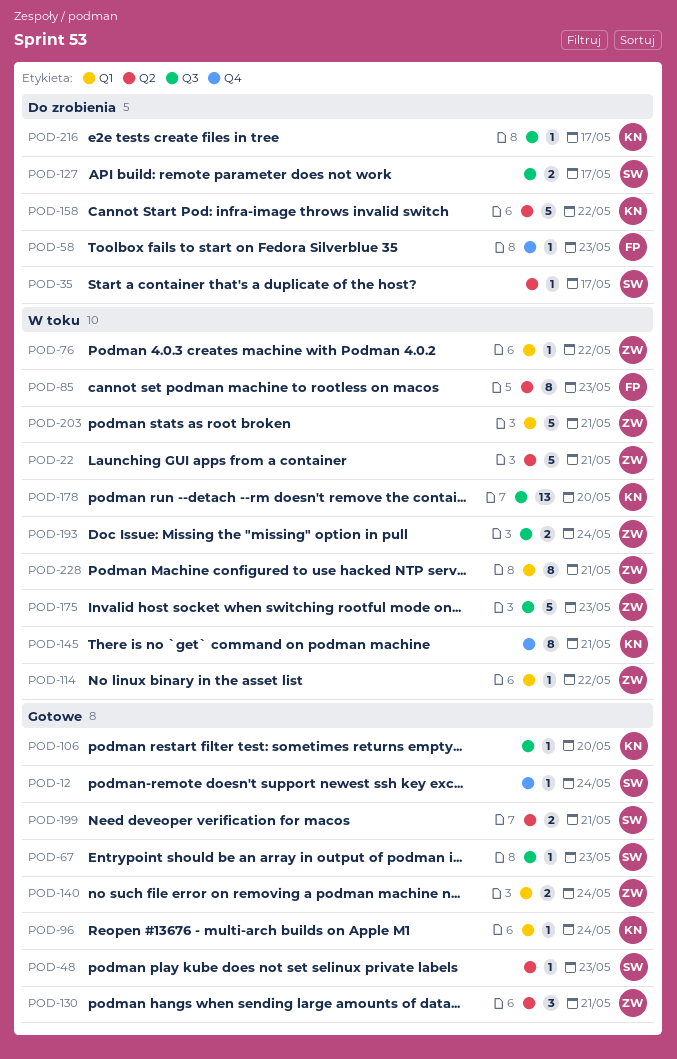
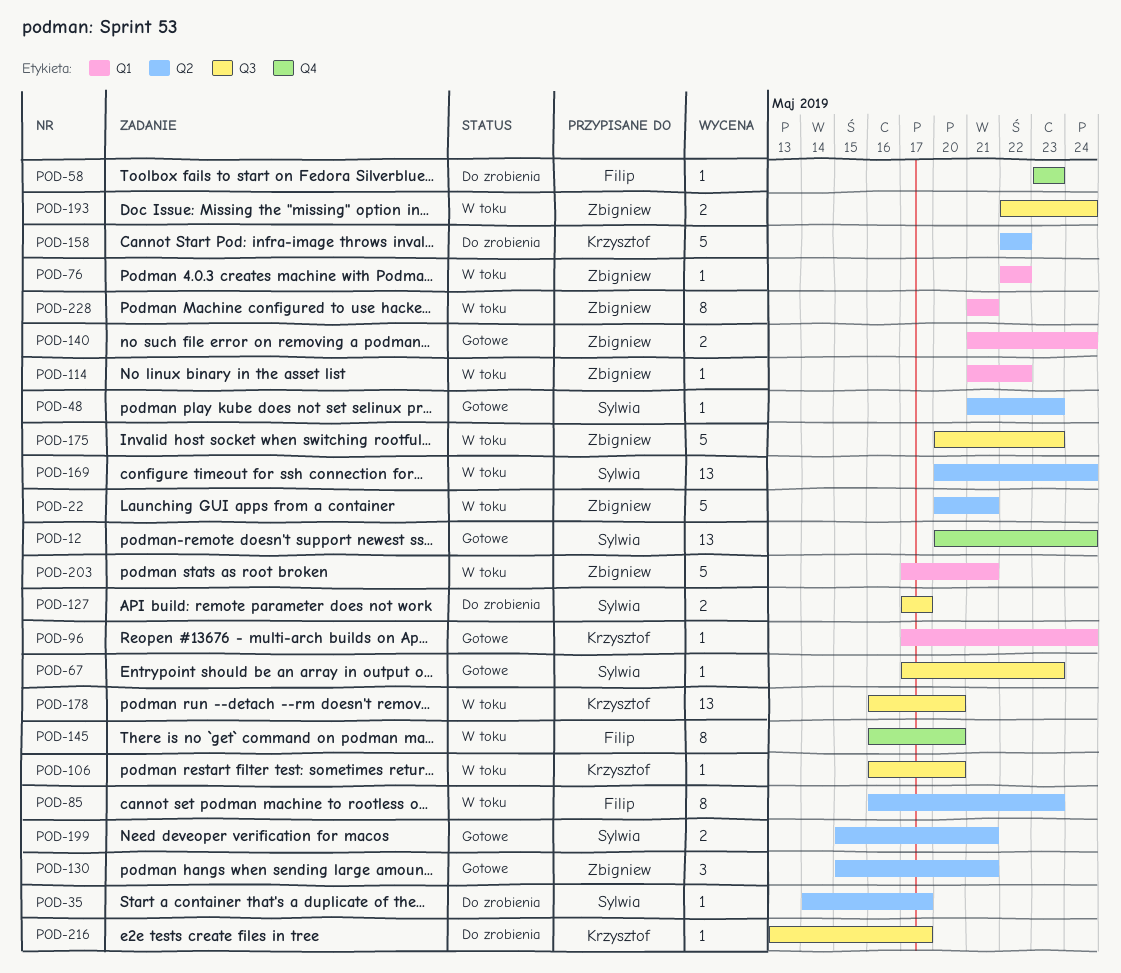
POD-12, estimate: 1 -> 13
POD-106, status: Gotowe -> W toku
POD-145, owner: Krzysztof -> Filip
POD-145, due: May 21 -> May 20
POD-169: none -> present

